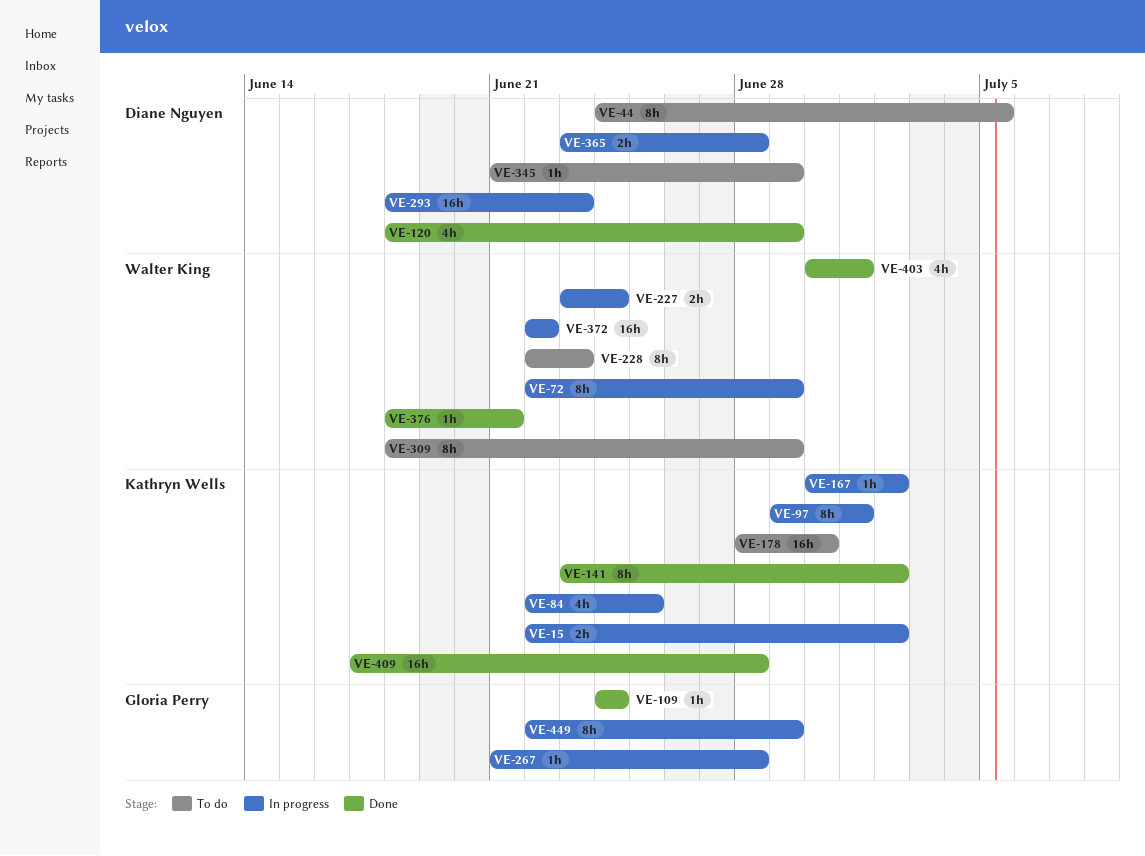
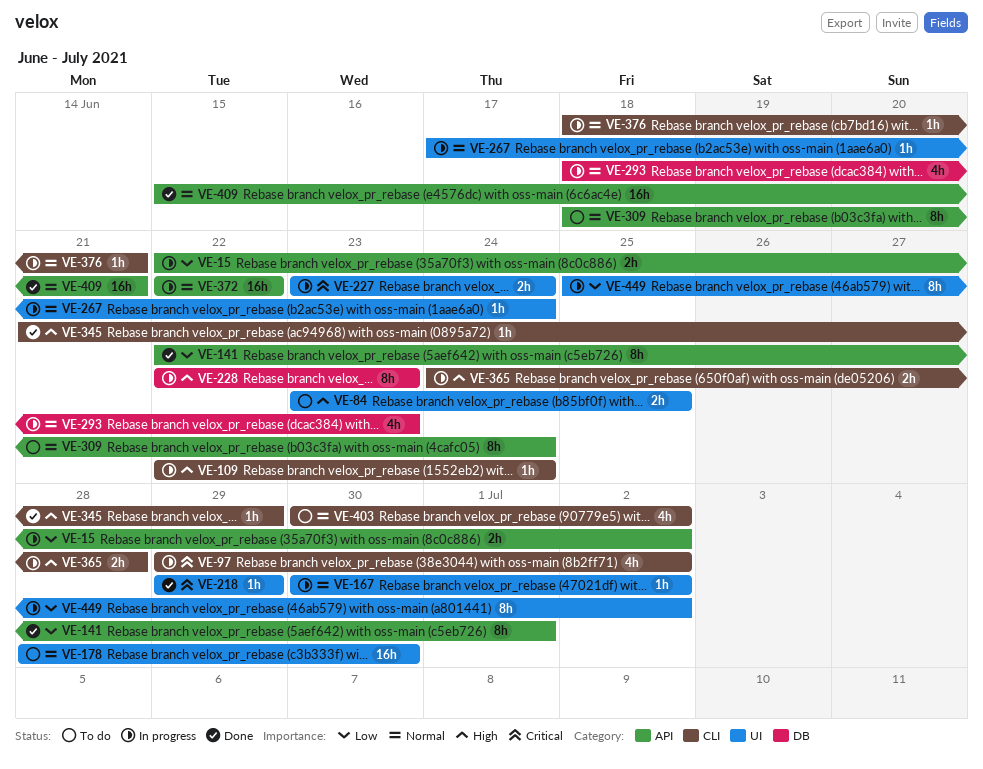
VE-44: present -> none
VE-72: present -> none
VE-84, status: In progress -> To do
VE-84, estimate: 4h -> 2h
VE-84, start: Jun 22 -> Jun 23
VE-97, estimate: 8h -> 4h
VE-97, due: Jul 1 -> Jul 2
VE-109, status: Done -> In progress
VE-109, start: Jun 24 -> Jun 22
VE-120: present -> none
VE-141, start: Jun 23 -> Jun 22
VE-141, due: Jul 2 -> Jul 1
VE-218: none -> present
VE-228, status: To do -> In progress
VE-267, start: Jun 21 -> Jun 17
VE-267, due: Jun 28 -> Jun 24
VE-293, estimate: 16h -> 4h
VE-309, due: Jun 29 -> Jun 24
VE-345, status: To do -> Done
VE-365, start: Jun 23 -> Jun 24
VE-376, status: Done -> In progress
VE-403, status: Done -> To do
VE-403, due: Jul 1 -> Jul 2
VE-409, start: Jun 17 -> Jun 15
VE-409, due: Jun 28 -> Jun 21
VE-449, start: Jun 22 -> Jun 25
VE-449, due: Jun 29 -> Jul 2

